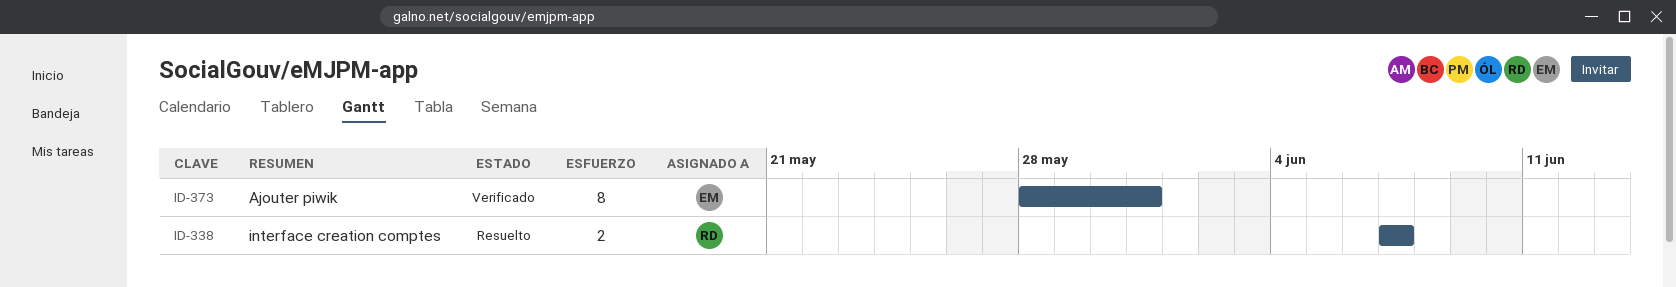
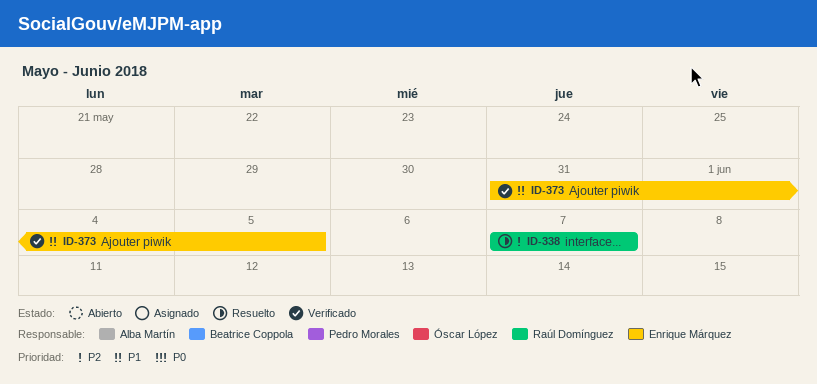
ID-373, start: May 28 -> May 31
ID-373, due: May 31 -> Jun 5

